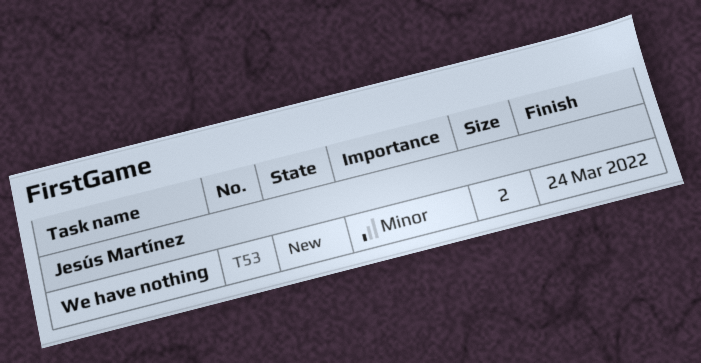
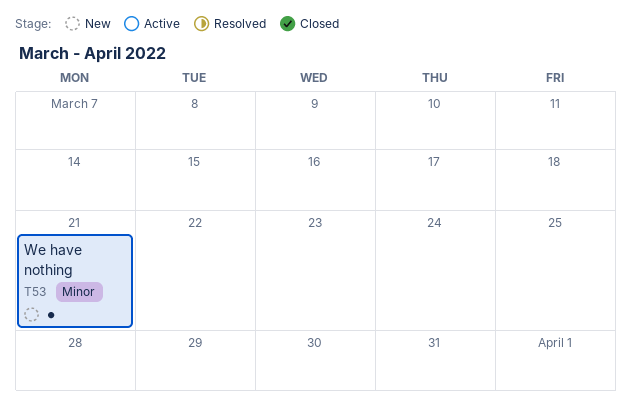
T53, estimate: 2 -> 1
T53, due: Mar 24 -> Mar 21

